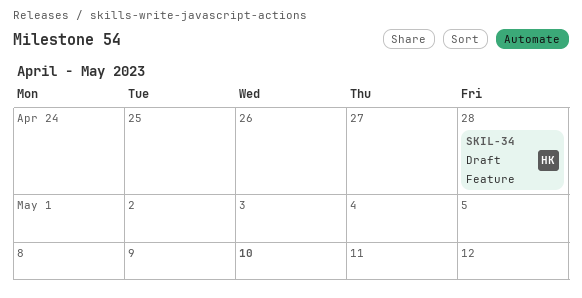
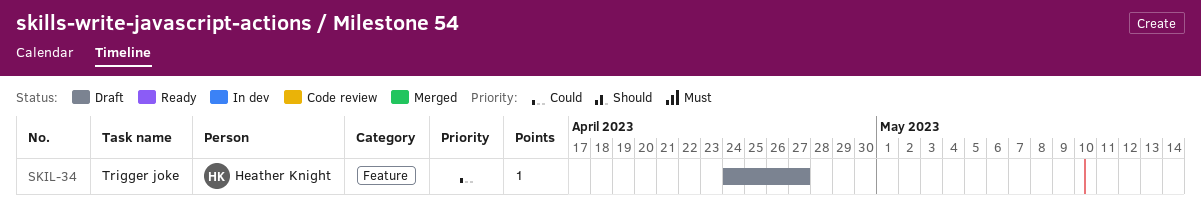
SKIL-34, due: Apr 28 -> Apr 27

